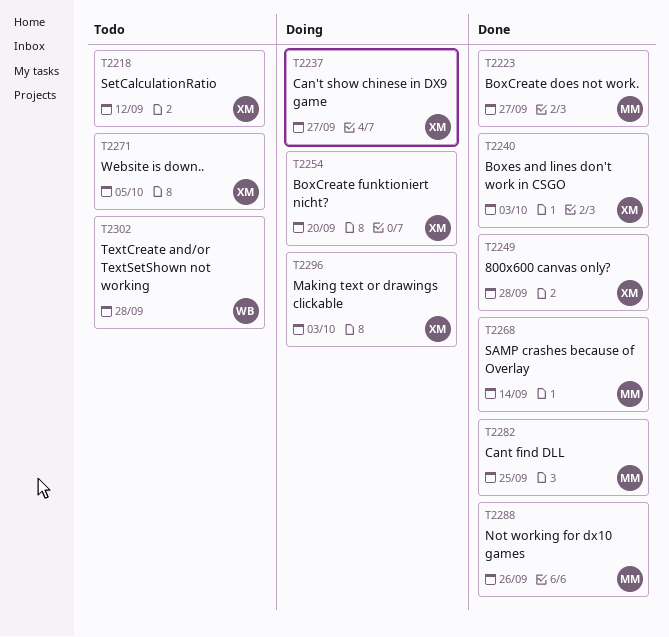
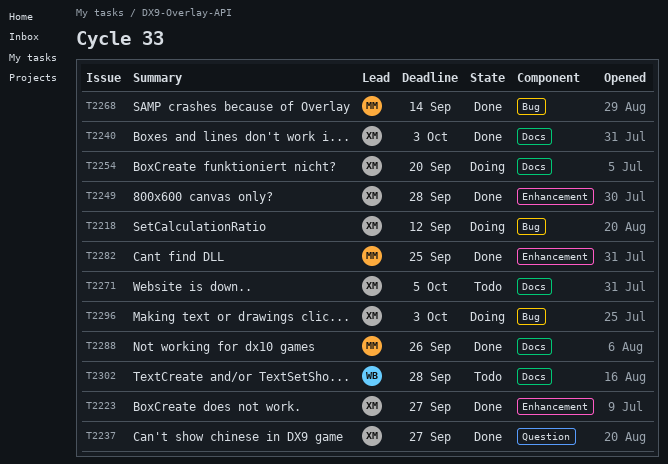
T2218, status: Todo -> Doing
T2223, owner: MM -> XM
T2237, status: Doing -> Done

